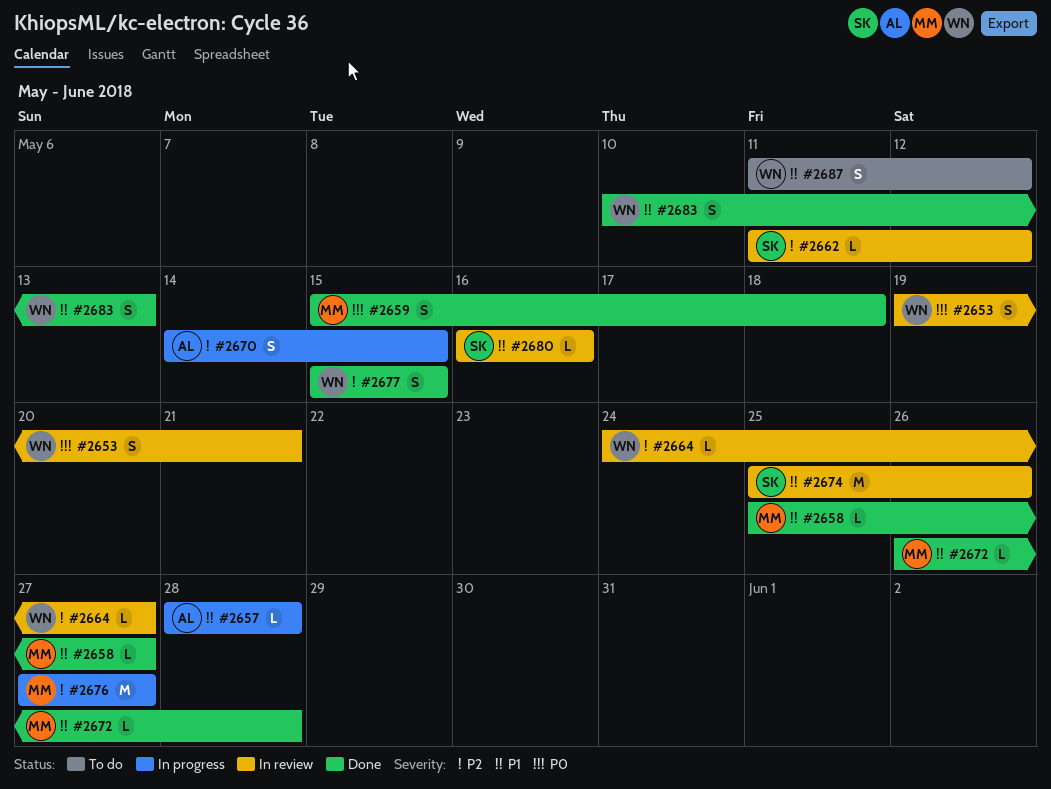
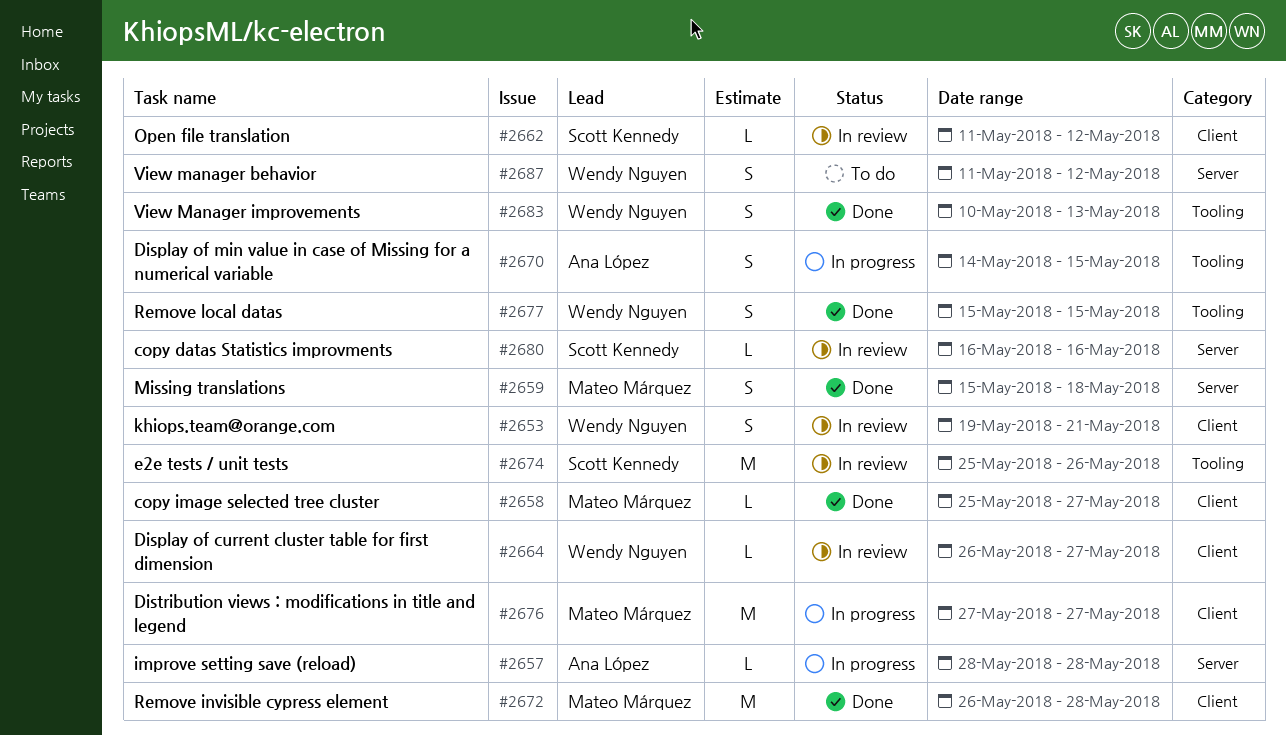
#2664, start: May 24 -> May 26
#2672, estimate: L -> M

